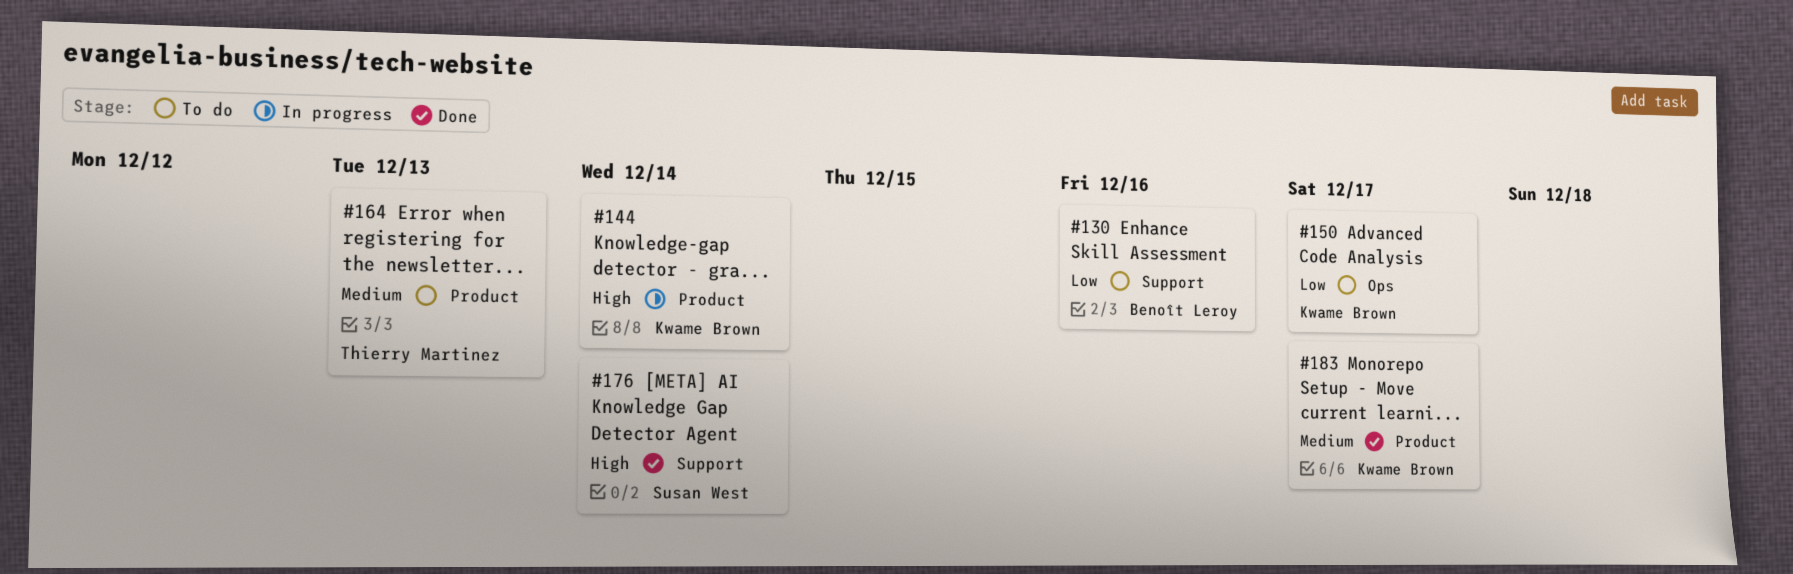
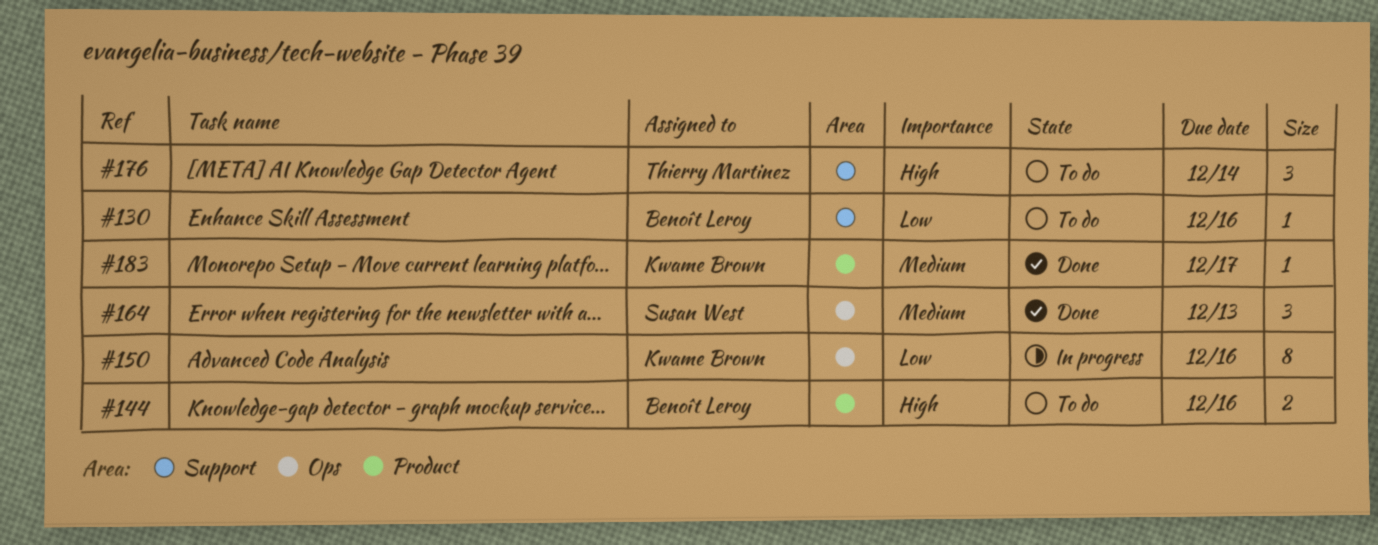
#144, status: In progress -> To do
#144, owner: Kwame Brown -> Benoît Leroy
#144, due: Dec 14 -> Dec 16
#150, status: To do -> In progress
#150, due: Dec 17 -> Dec 16
#164, status: To do -> Done
#164, owner: Thierry Martinez -> Susan West
#164, label: Product -> Ops
#176, status: Done -> To do
#176, owner: Susan West -> Thierry Martinez

